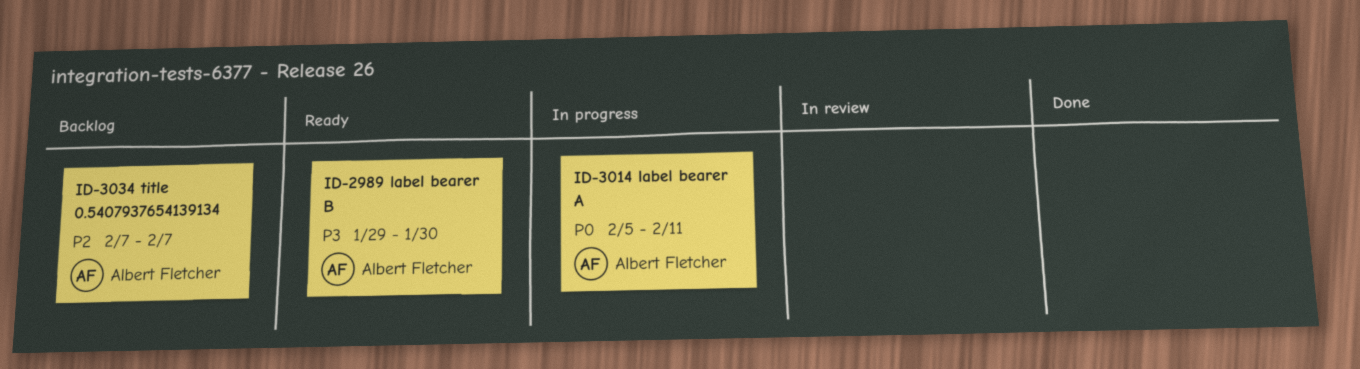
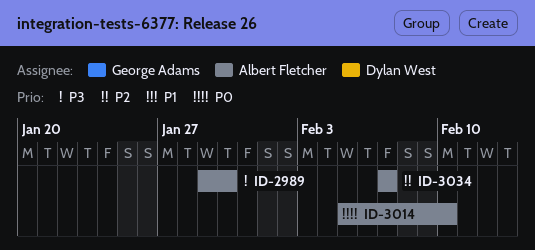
ID-3014, due: Feb 11 -> Feb 10

